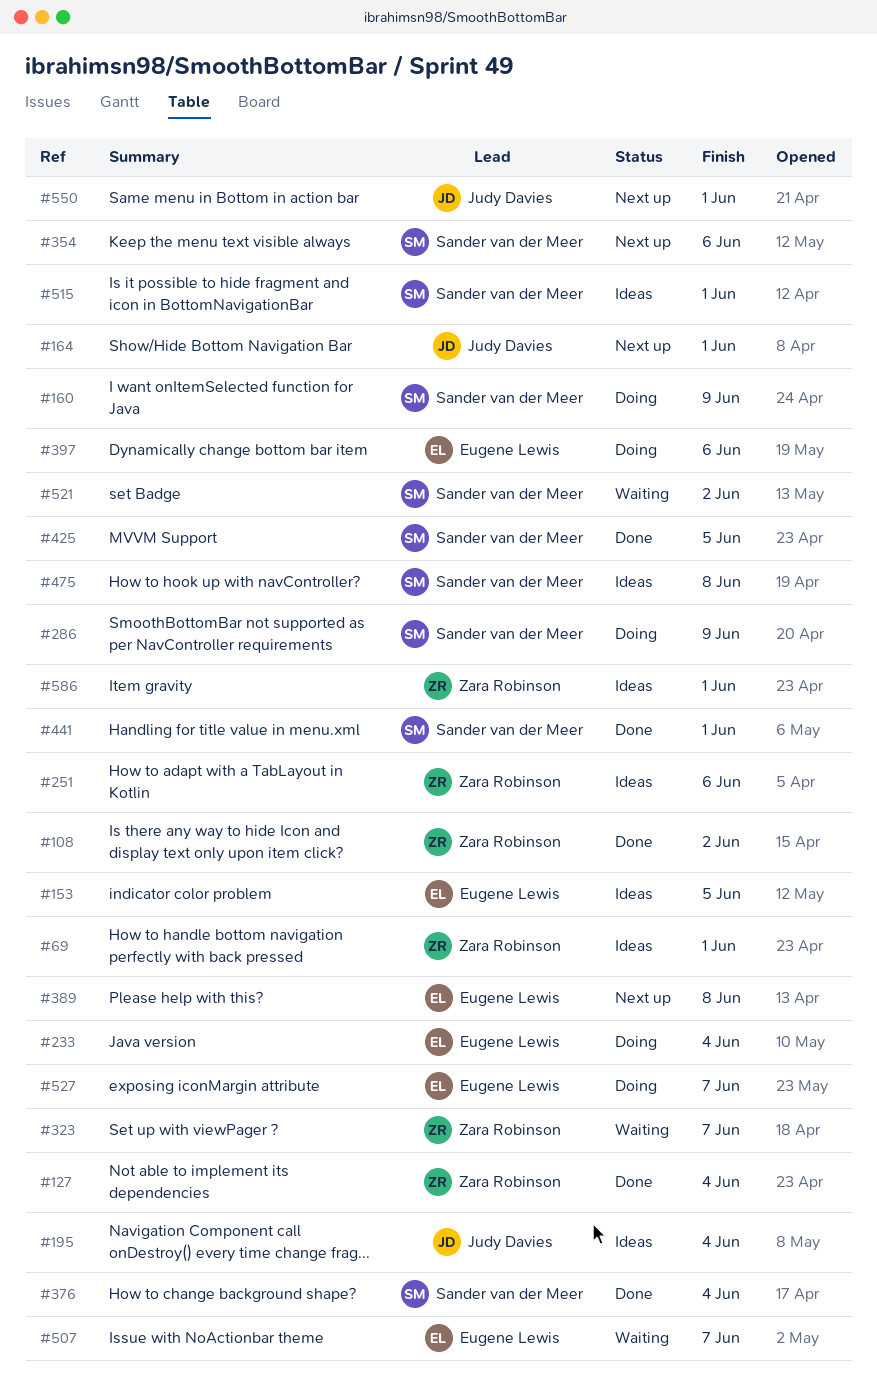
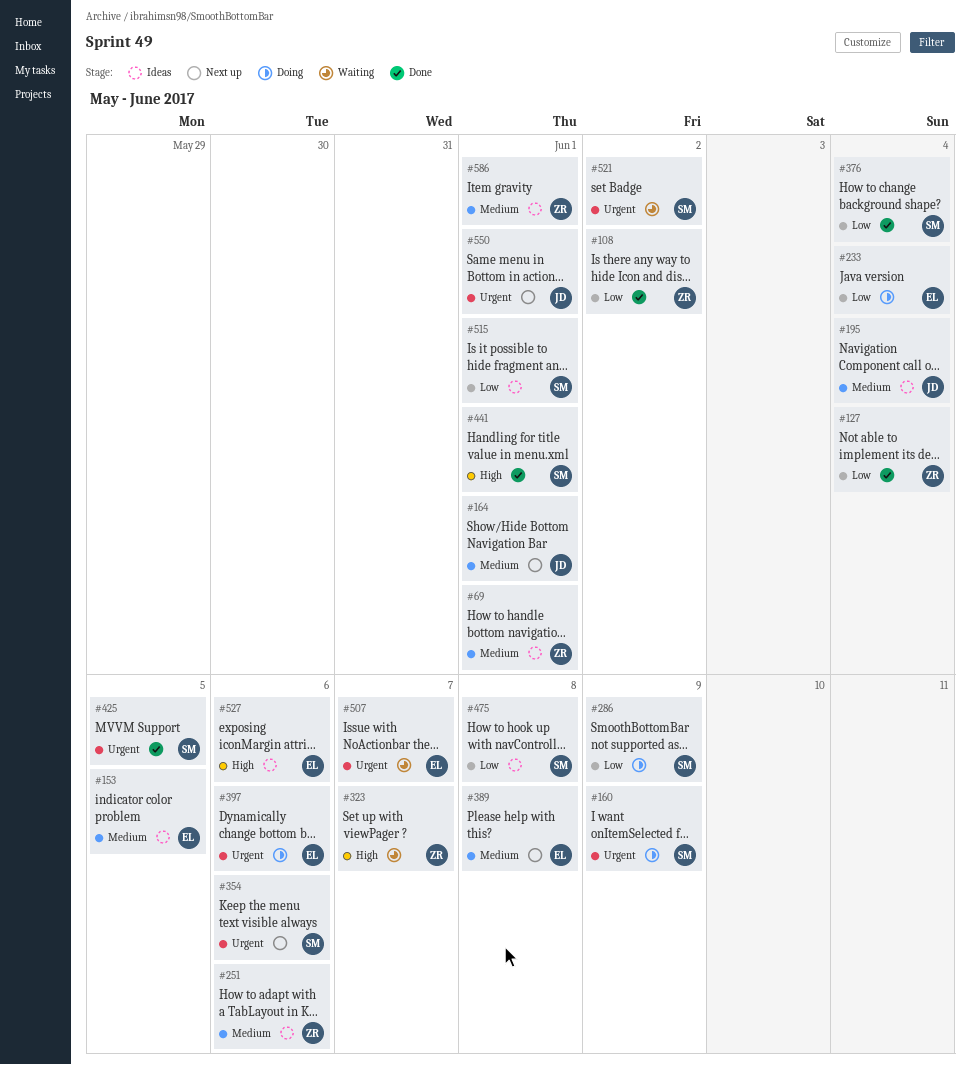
#527, status: Doing -> Ideas
#527, due: Jun 7 -> Jun 6

